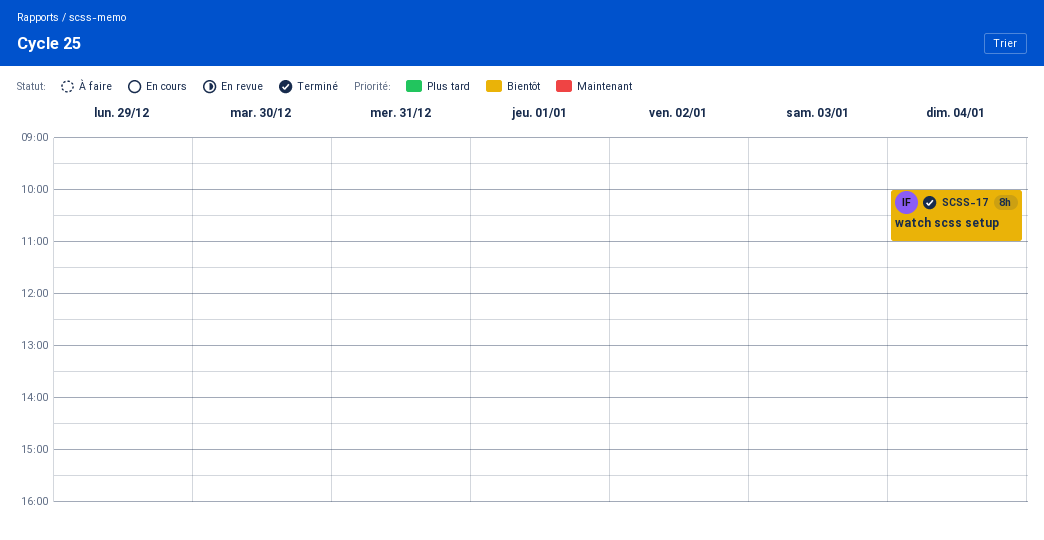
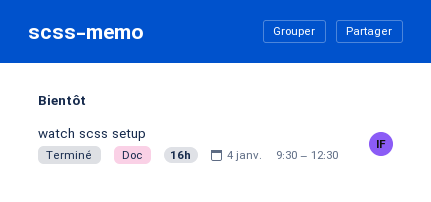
watch scss setup, estimate: 8h -> 16h
watch scss setup, begins: 10:00 -> 09:30
watch scss setup, ends: 11:00 -> 12:30

